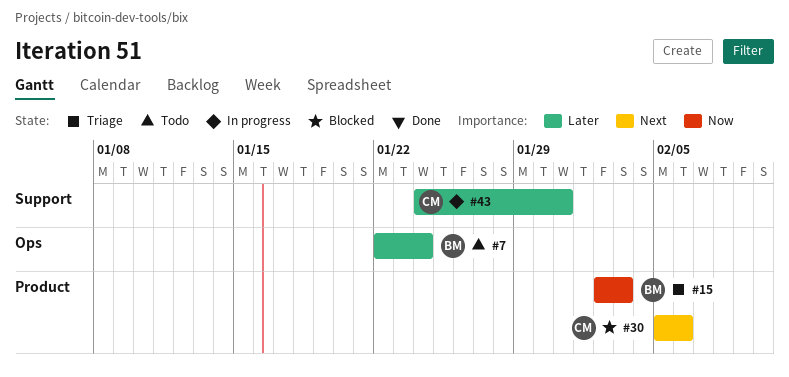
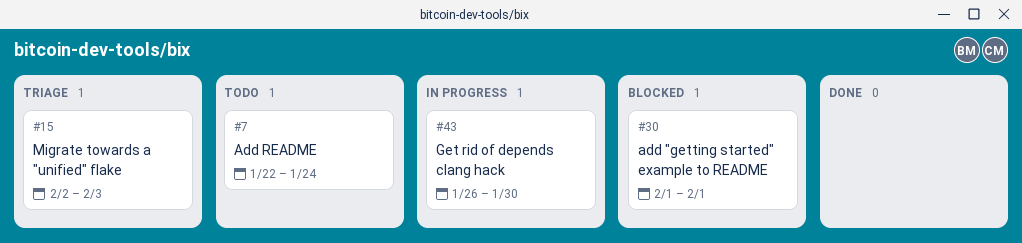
#30, start: Feb 5 -> Feb 1
#30, due: Feb 6 -> Feb 1
#43, start: Jan 24 -> Jan 26
#43, due: Jan 31 -> Jan 30

